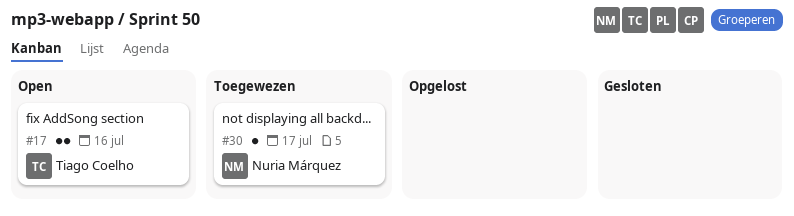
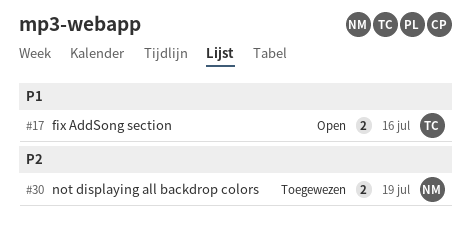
#30, estimate: 1 -> 2
#30, due: Jul 17 -> Jul 19

